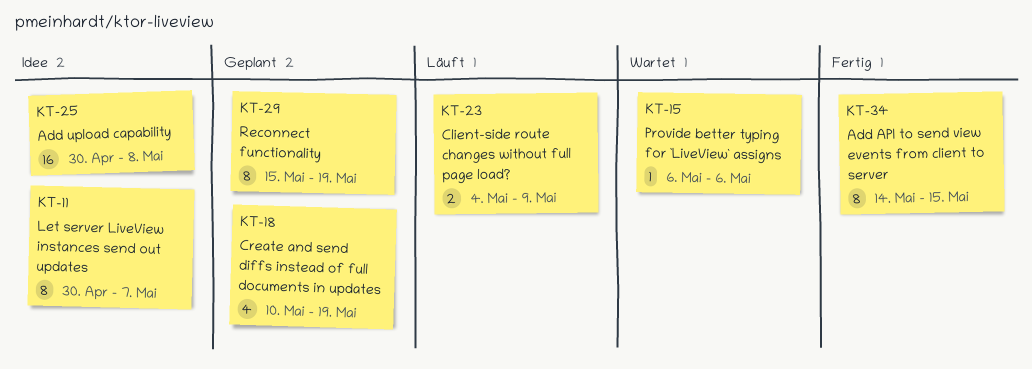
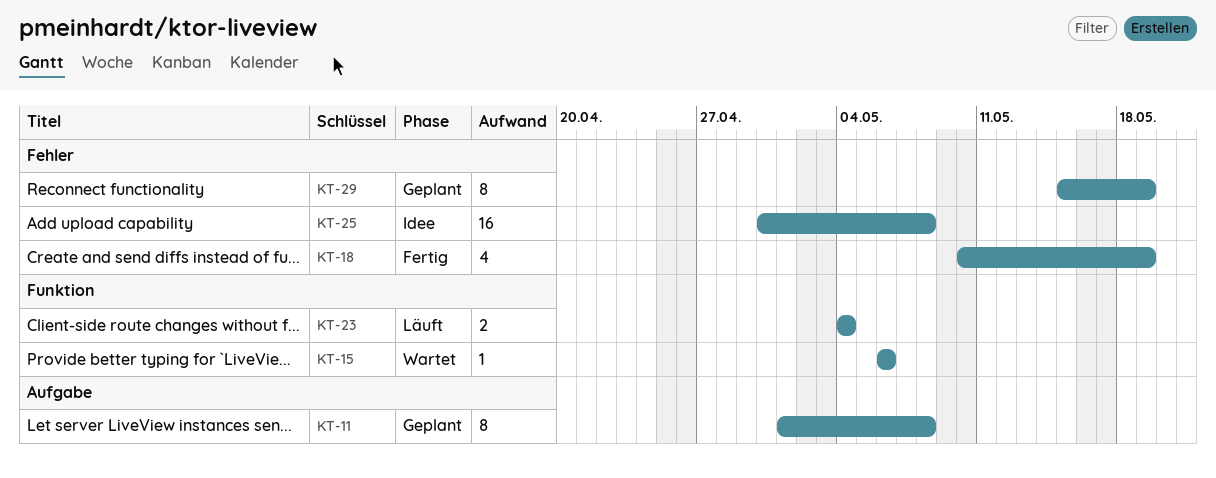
KT-11, status: Idee -> Geplant
KT-11, start: Apr 30 -> May 1
KT-11, due: May 7 -> May 8
KT-18, status: Geplant -> Fertig
KT-23, due: May 9 -> May 4
KT-34: present -> none

